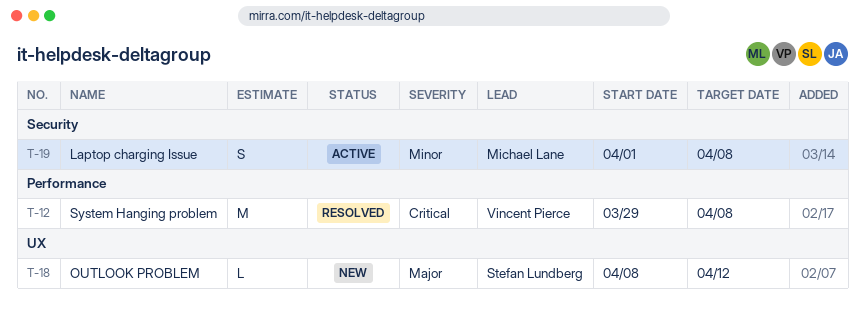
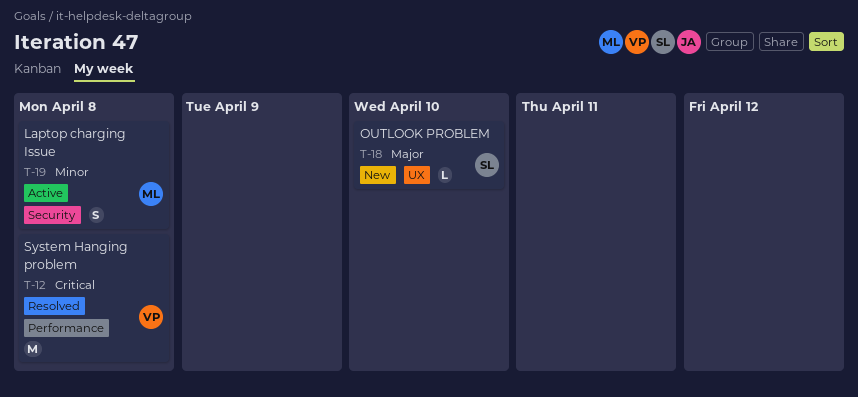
T-18, due: Apr 12 -> Apr 10

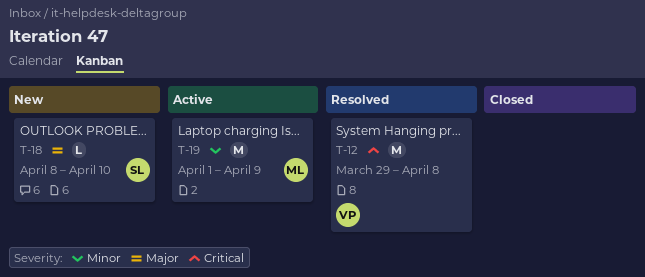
T-19, estimate: S -> M
T-19, due: Apr 8 -> Apr 9

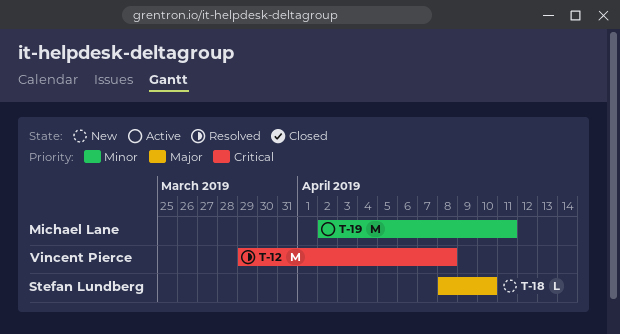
T-19, start: Apr 1 -> Apr 2
T-19, due: Apr 9 -> Apr 11

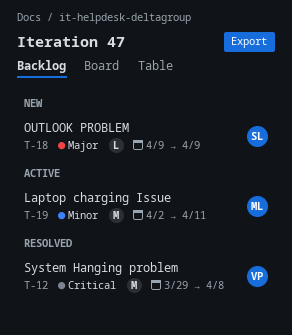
T-18, start: Apr 8 -> Apr 9
T-18, due: Apr 10 -> Apr 9

